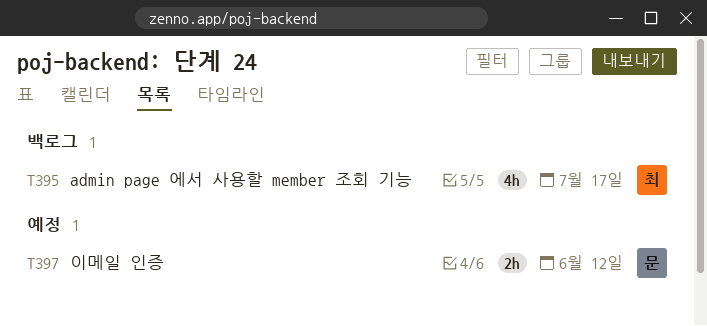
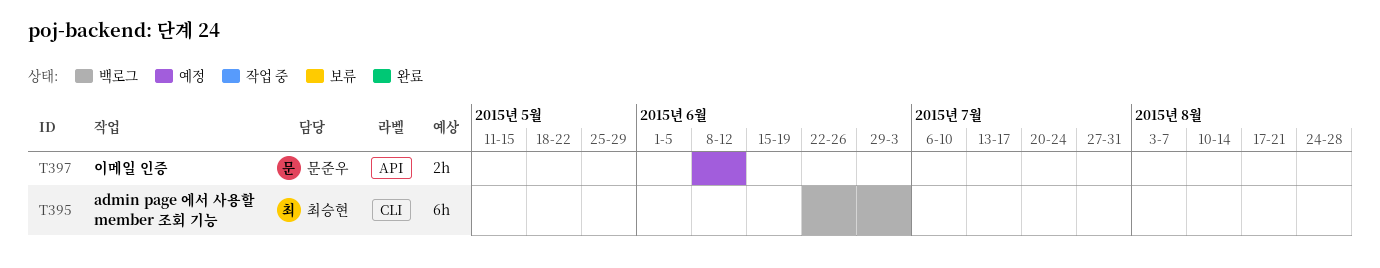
T395, estimate: 4h -> 6h
T395, due: Jul 17 -> Jul 3

